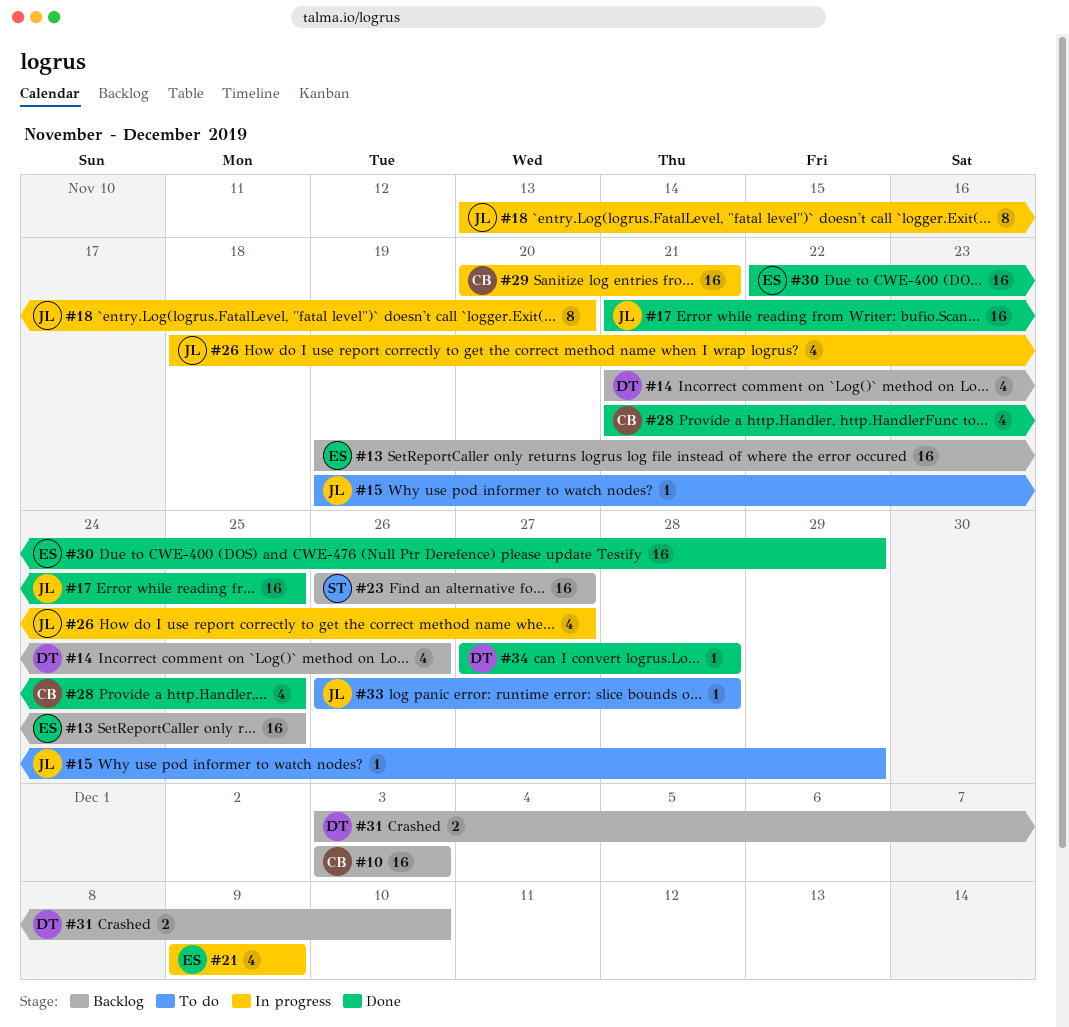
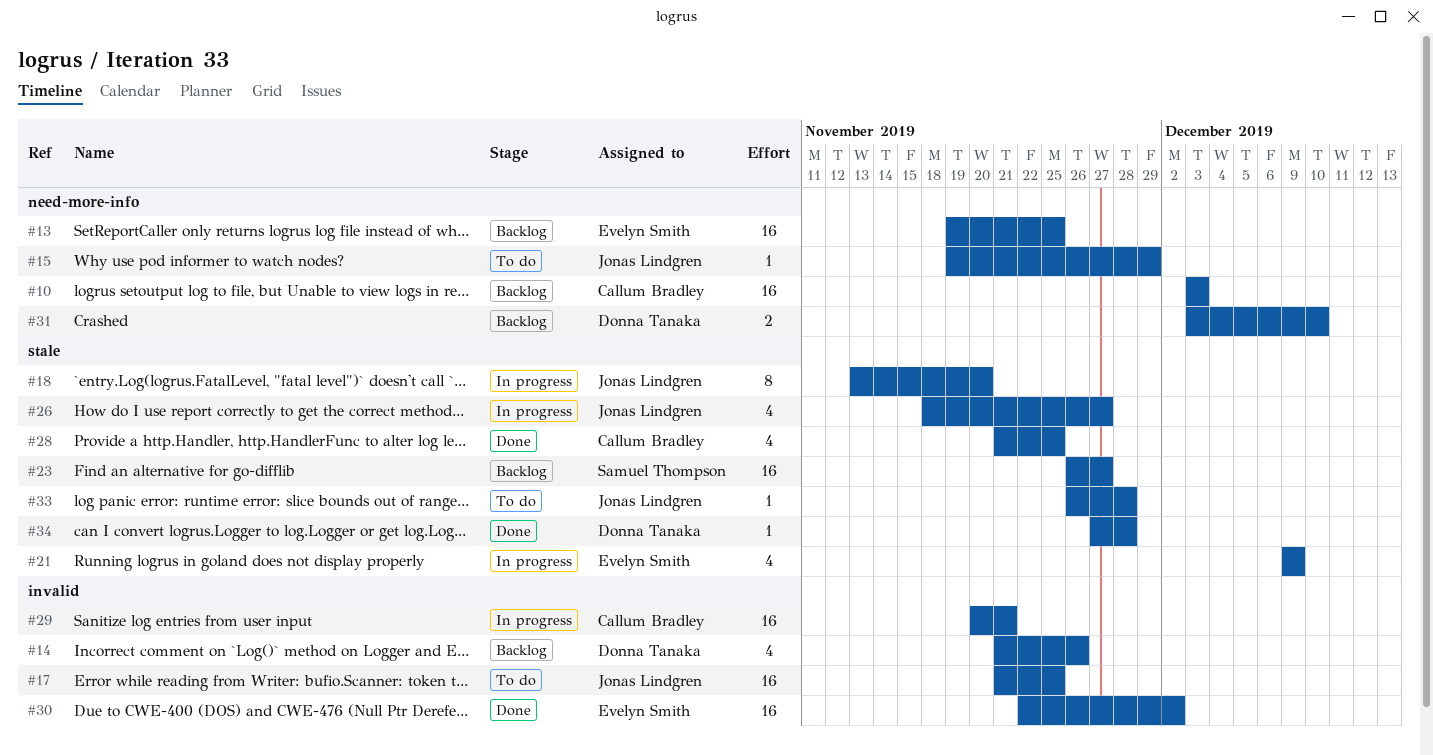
#17, status: Done -> To do
#30, due: Nov 29 -> Dec 2

